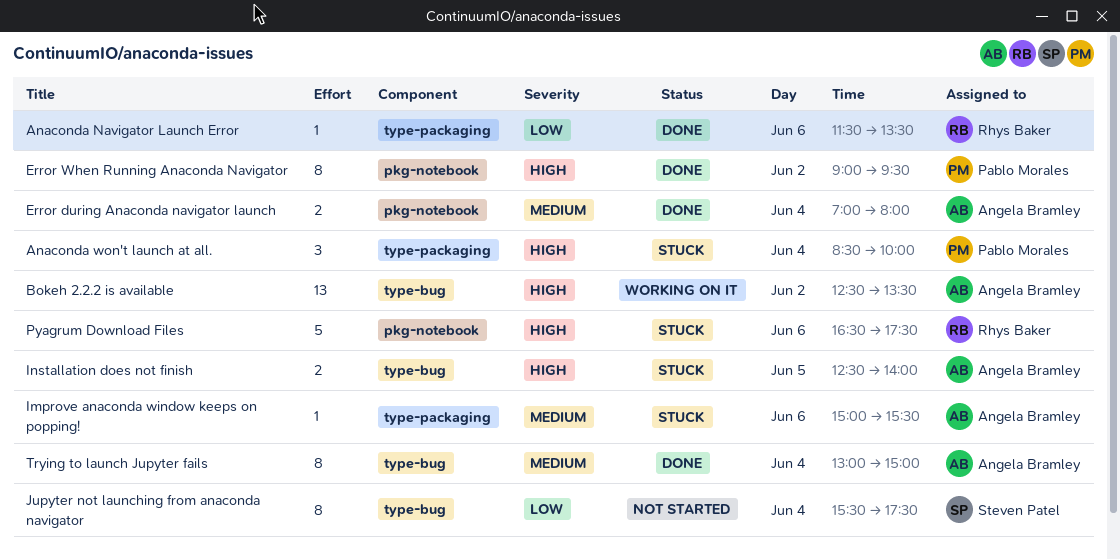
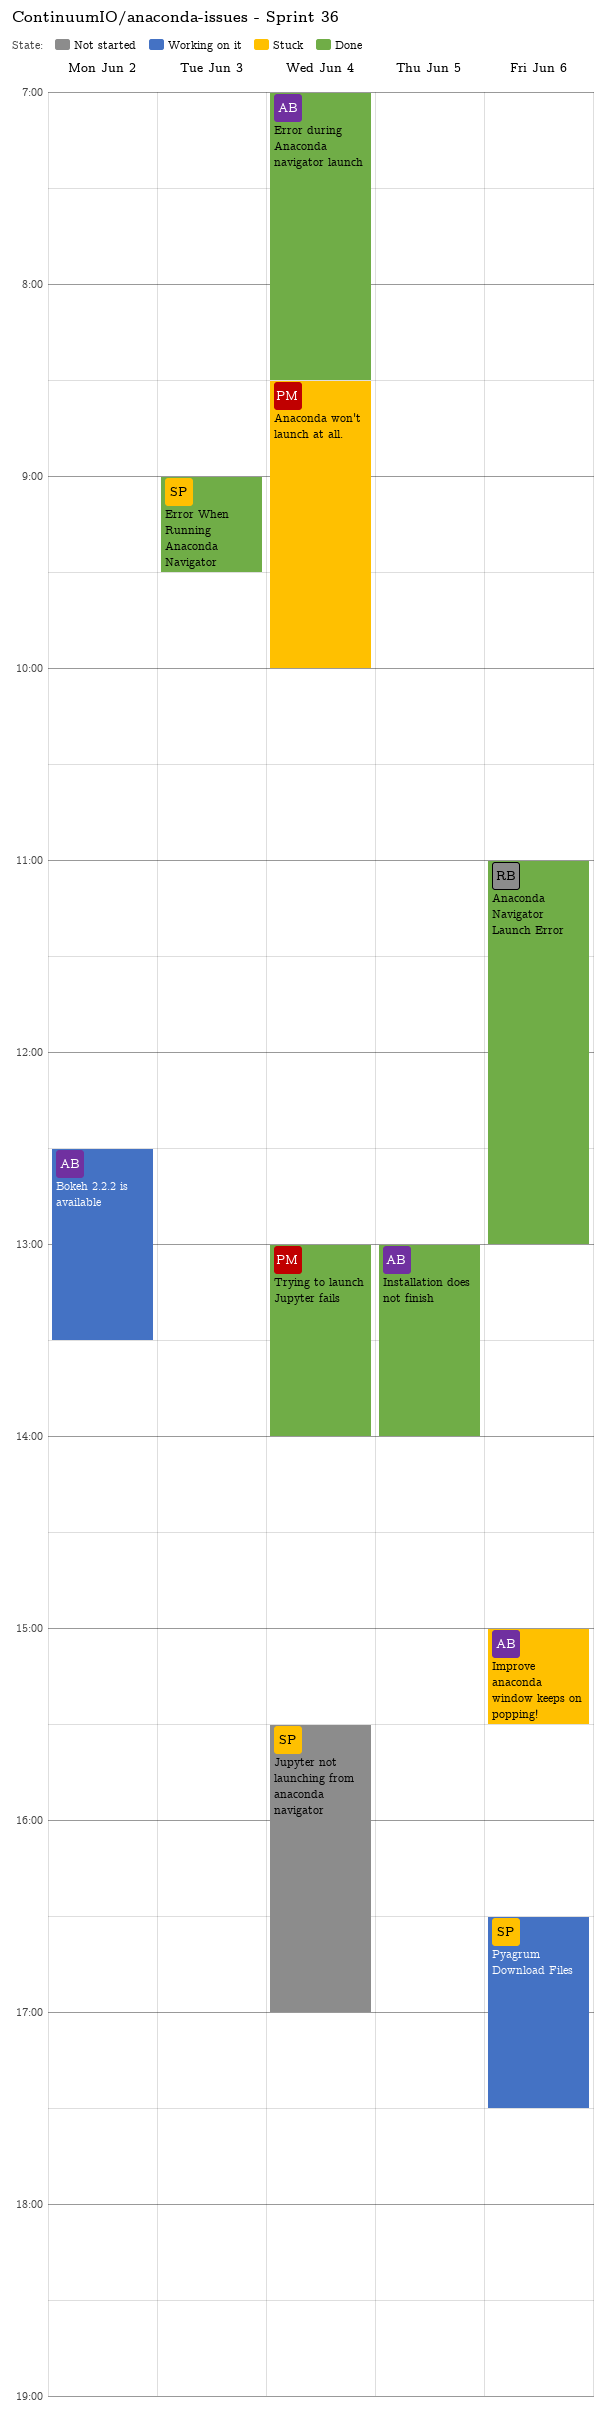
Anaconda Navigator Launch Error, begins: 11:30 -> 11:00
Anaconda Navigator Launch Error, ends: 13:30 -> 13:00
Error during Anaconda navigator launch, ends: 08:00 -> 08:30
Error When Running Anaconda Navigator, owner: Pablo Morales -> Steven Patel
Error When Running Anaconda Navigator, day: Jun 2 -> Jun 3
Installation does not finish, status: Stuck -> Done
Installation does not finish, begins: 12:30 -> 13:00
Jupyter not launching from anaconda navigator, ends: 17:30 -> 17:00
Pyagrum Download Files, status: Stuck -> Working on it
Pyagrum Download Files, owner: Rhys Baker -> Steven Patel
Trying to launch Jupyter fails, owner: Angela Bramley -> Pablo Morales
Trying to launch Jupyter fails, ends: 15:00 -> 14:00

